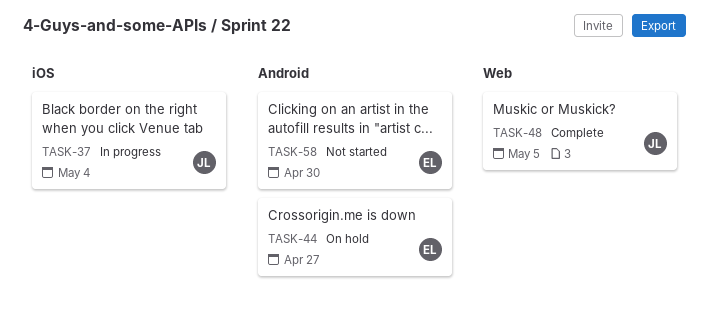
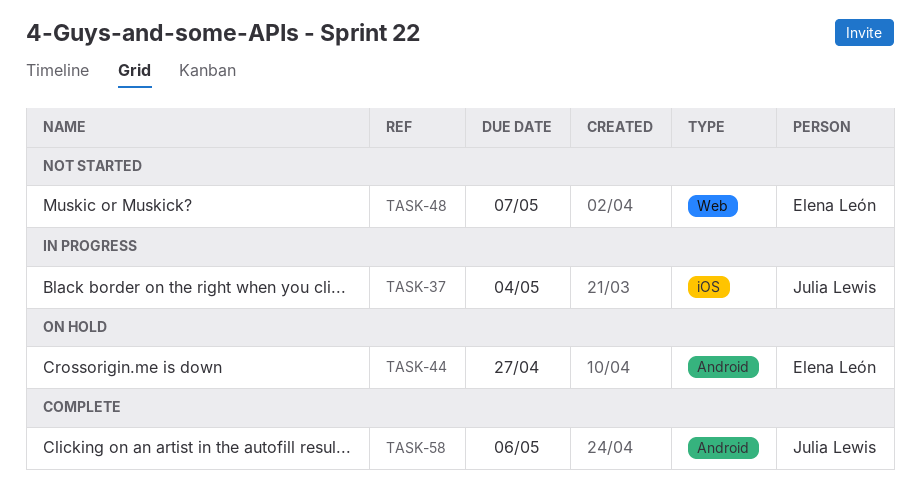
TASK-48, status: Complete -> Not started
TASK-48, owner: Julia Lewis -> Elena León
TASK-48, due: May 5 -> May 7
TASK-58, status: Not started -> Complete
TASK-58, owner: Elena León -> Julia Lewis
TASK-58, due: Apr 30 -> May 6

